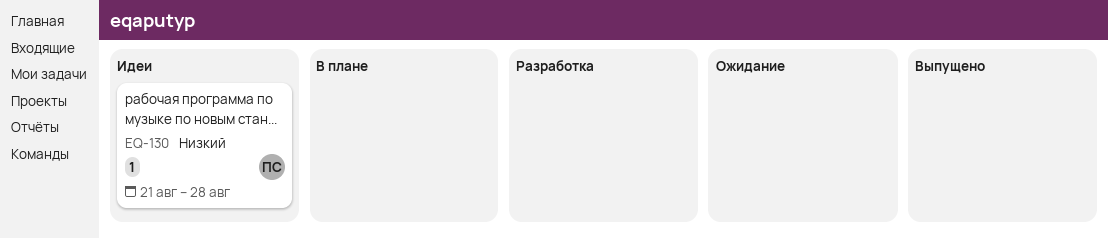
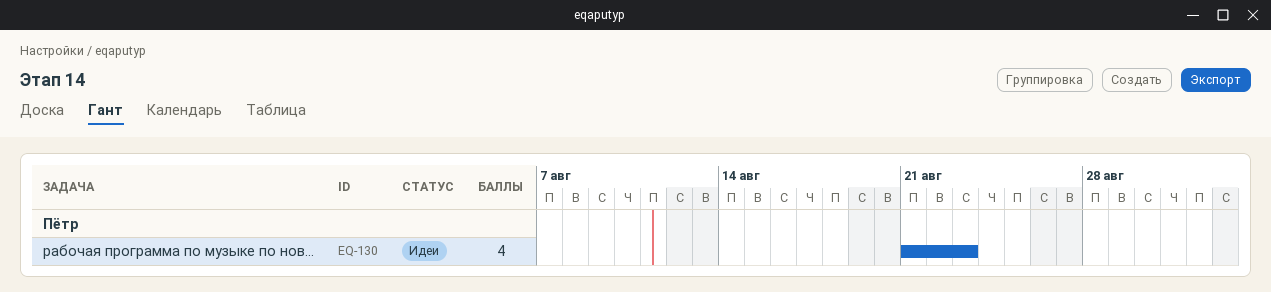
EQ-130, estimate: 1 -> 4
EQ-130, due: Aug 28 -> Aug 23

